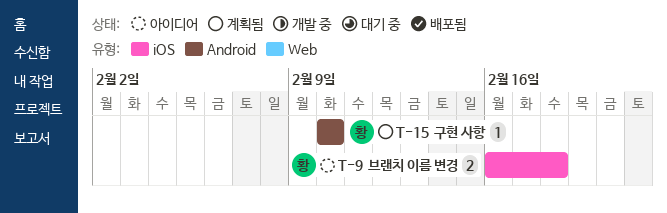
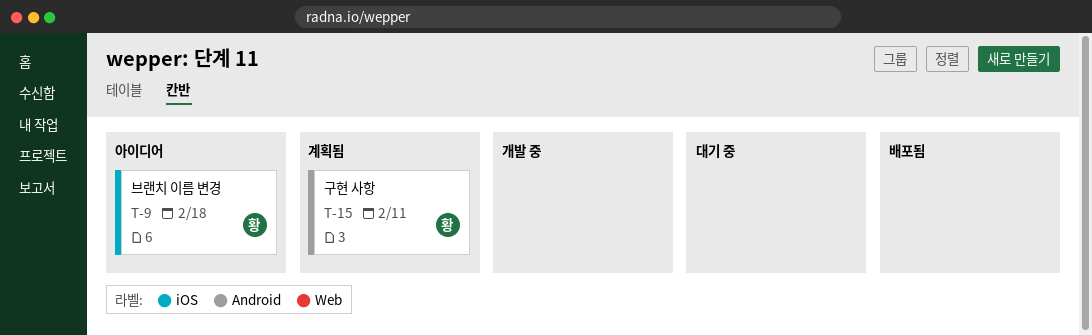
T-15, due: Feb 10 -> Feb 11

